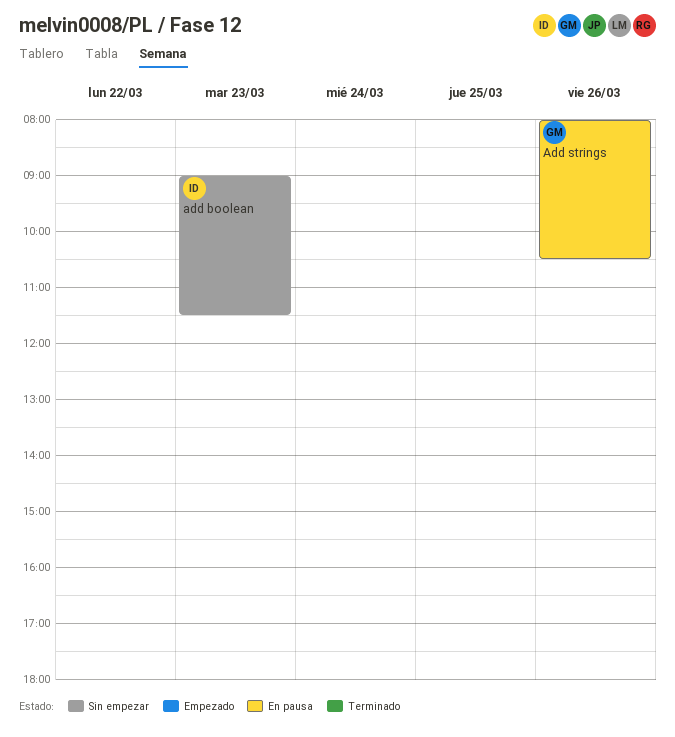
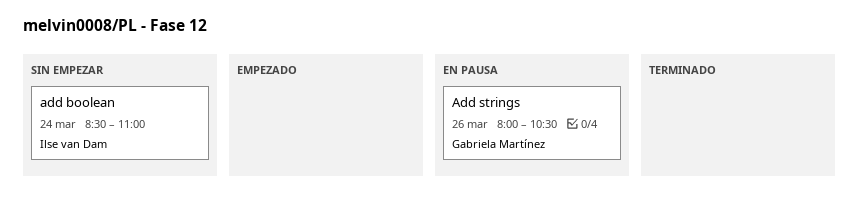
add boolean, day: Mar 23 -> Mar 24
add boolean, begins: 09:00 -> 08:30
add boolean, ends: 11:30 -> 11:00

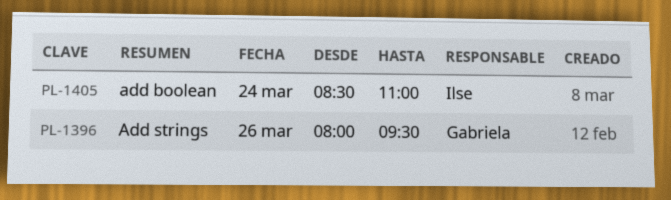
Add strings, ends: 10:30 -> 09:30

